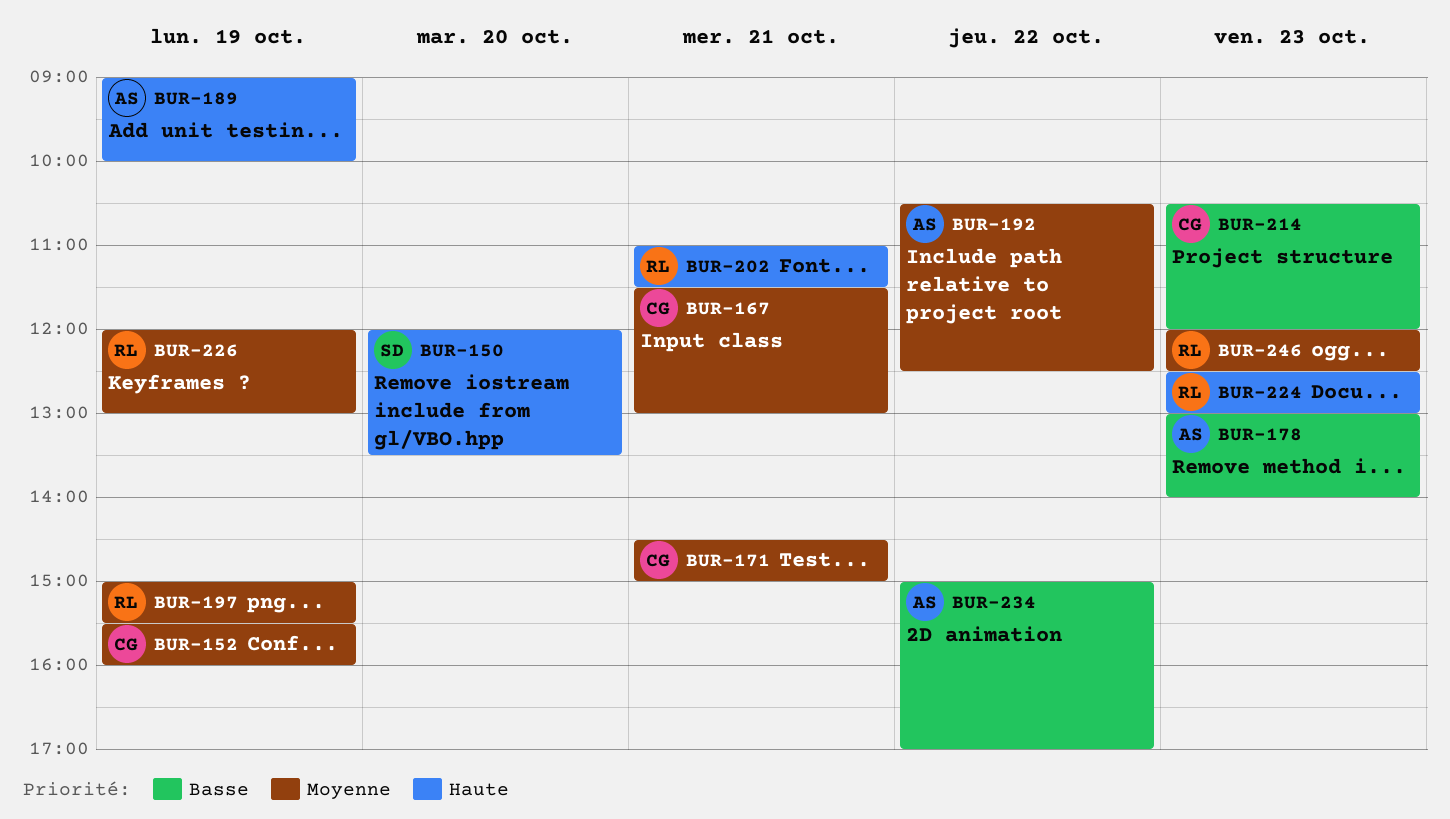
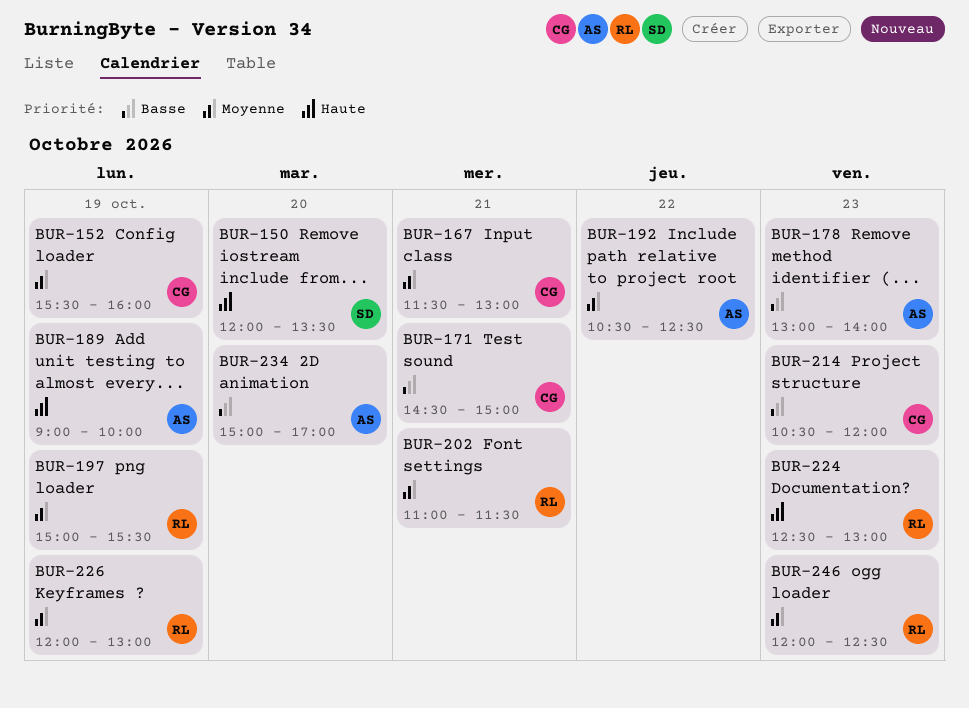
BUR-171, priority: Moyenne -> Basse
BUR-202, priority: Haute -> Moyenne
BUR-234, day: Oct 22 -> Oct 20

